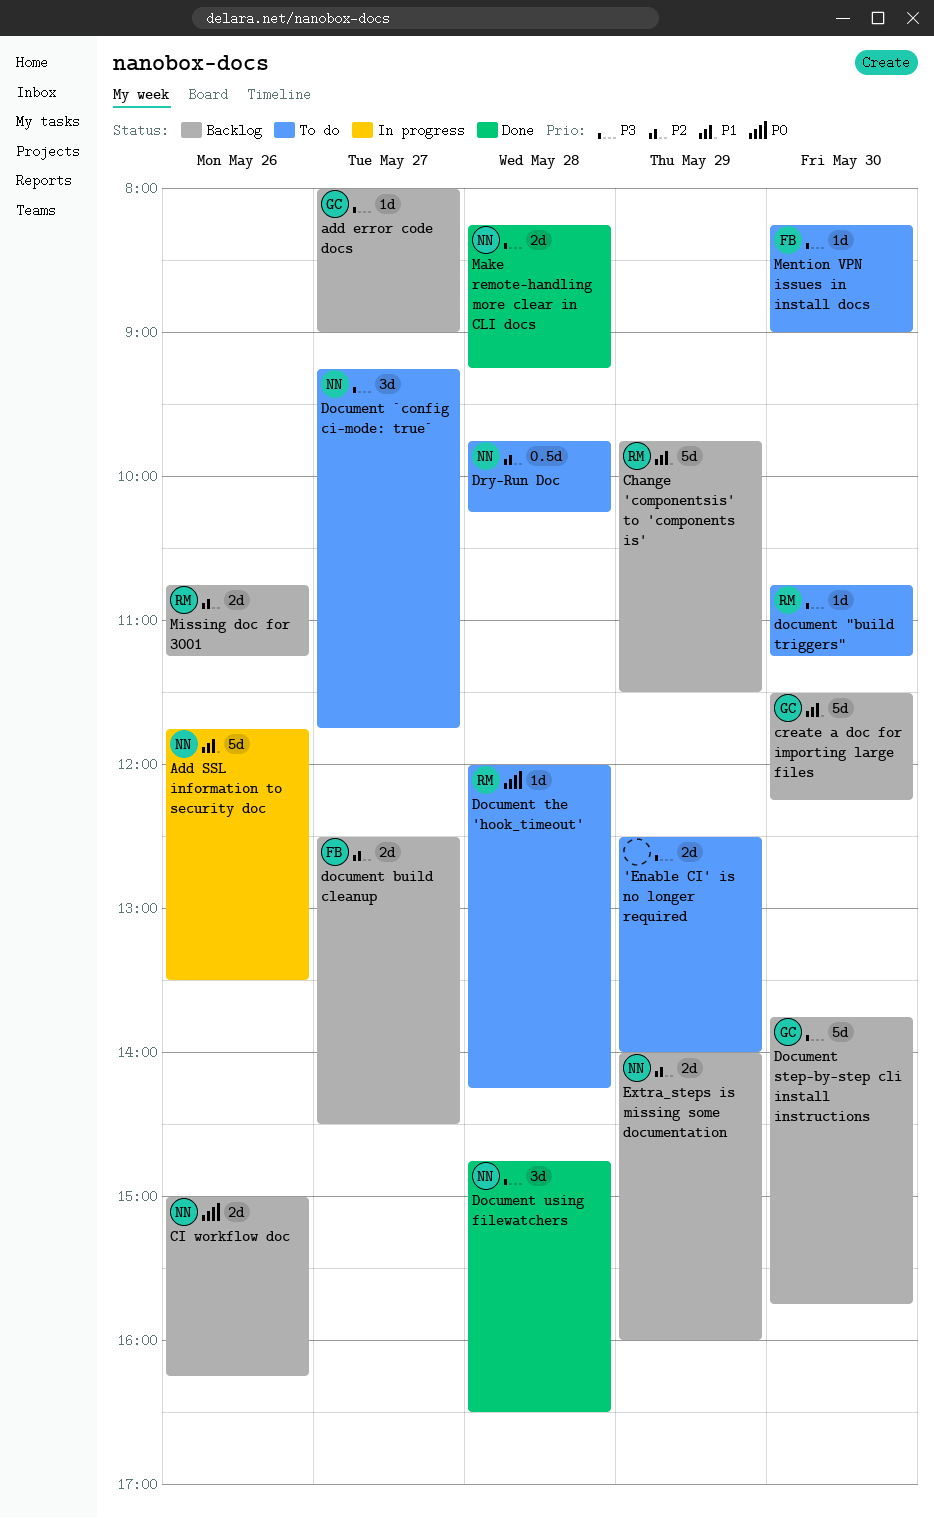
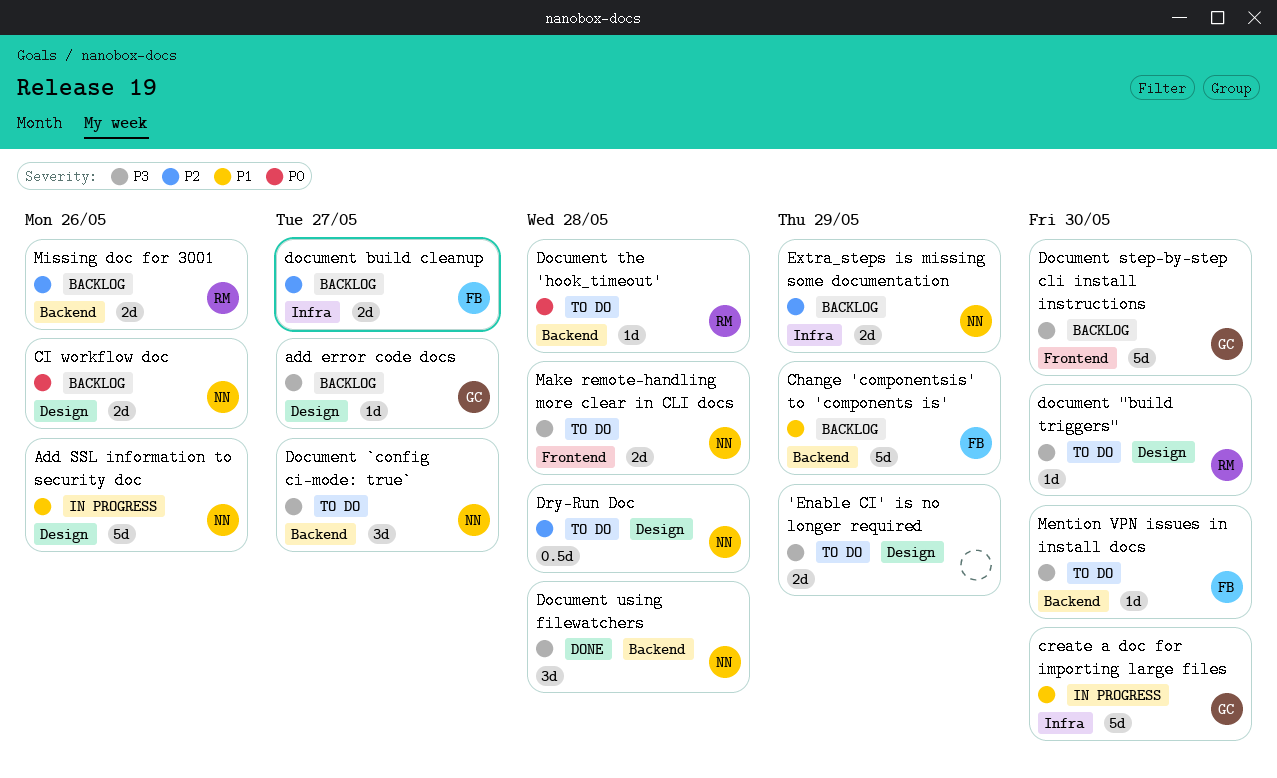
Change 'componentsis' to 'components is', owner: RM -> FB
create a doc for importing large files, status: Backlog -> In progress
Make remote-handling more clear in CLI docs, status: Done -> To do

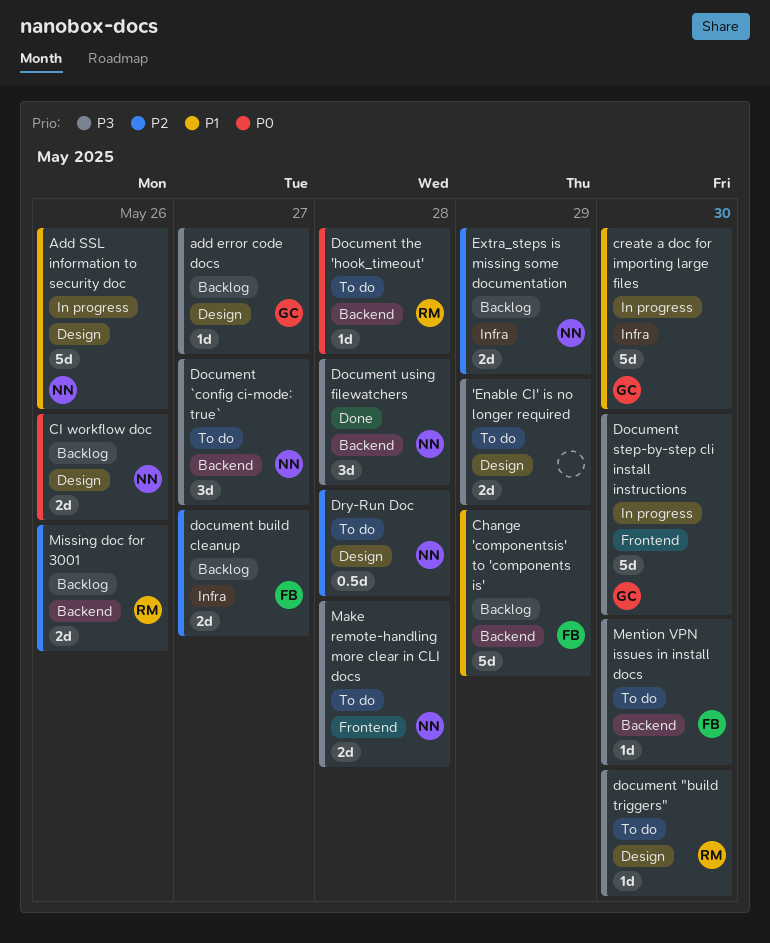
Document step-by-step cli install instructions, status: Backlog -> In progress

